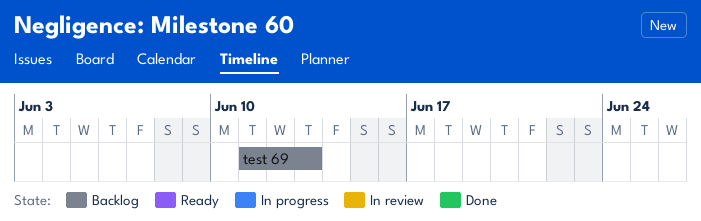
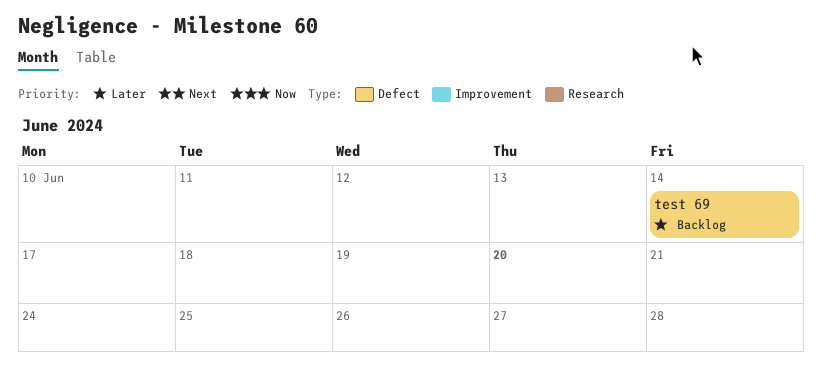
test 69, due: Jun 13 -> Jun 14

